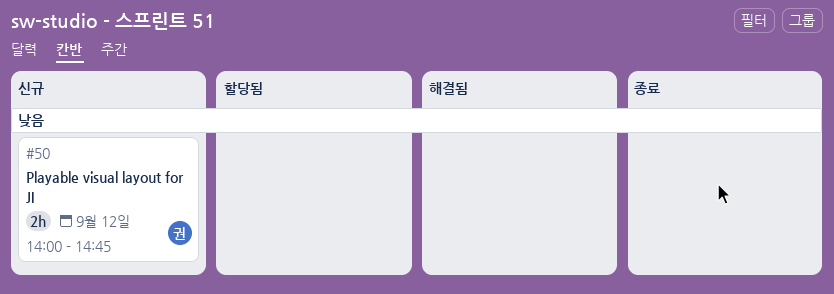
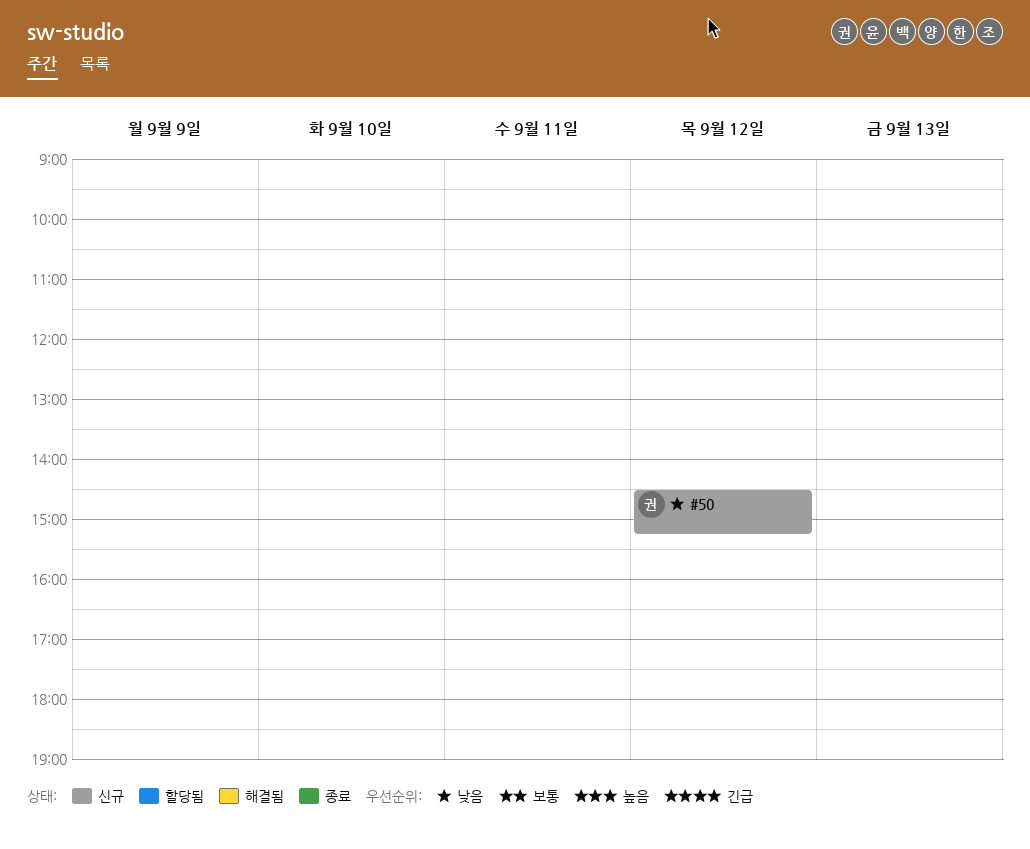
#50, begins: 14:00 -> 14:30
#50, ends: 14:45 -> 15:15

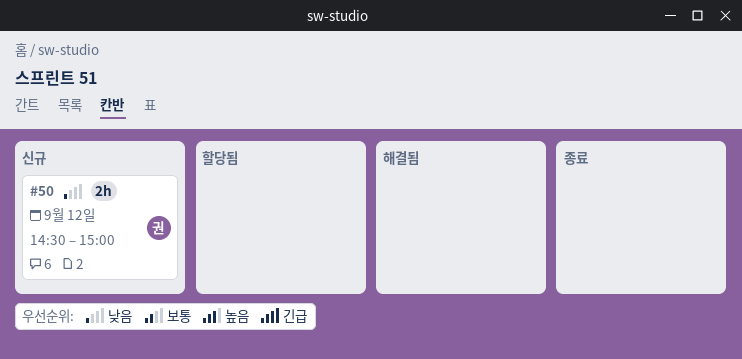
#50, ends: 15:15 -> 15:00

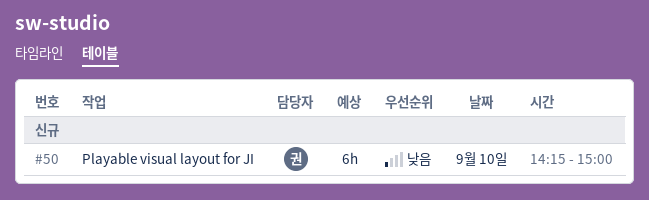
#50, estimate: 2h -> 6h
#50, day: Sep 12 -> Sep 10
#50, begins: 14:30 -> 14:15

